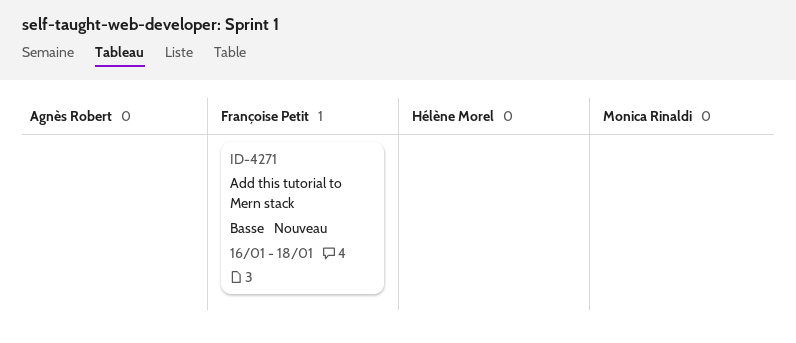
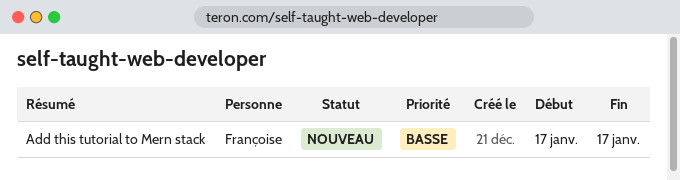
Add this tutorial to Mern stack, start: Jan 16 -> Jan 17
Add this tutorial to Mern stack, due: Jan 18 -> Jan 17

